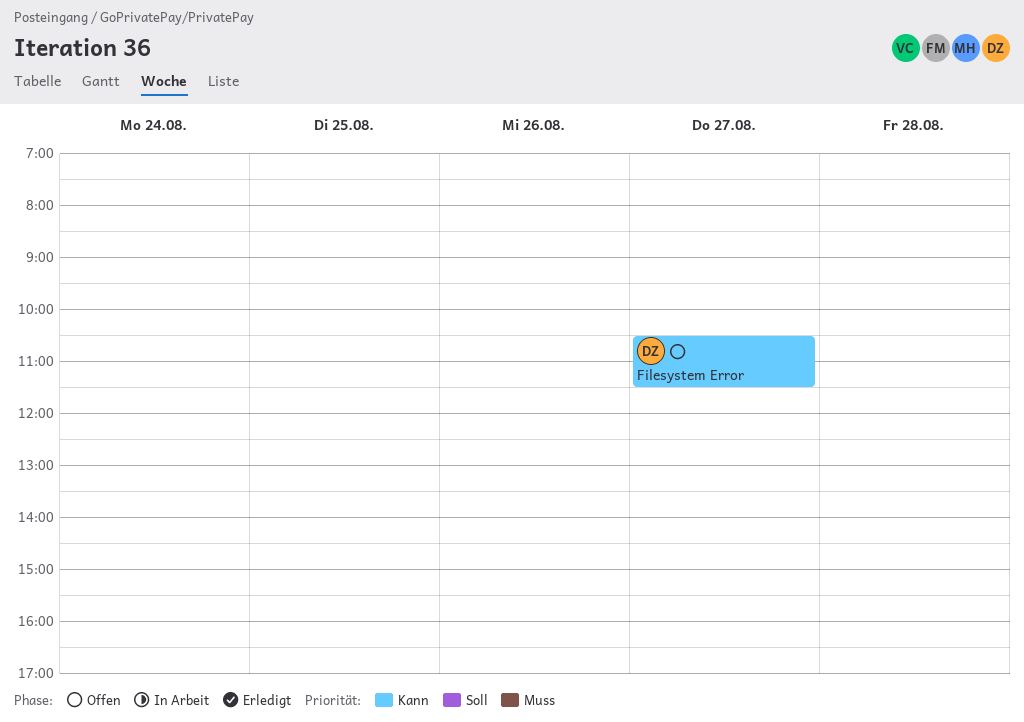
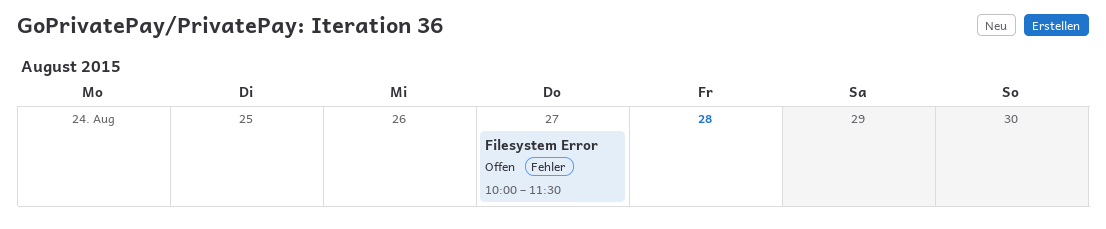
Filesystem Error, begins: 10:30 -> 10:00

